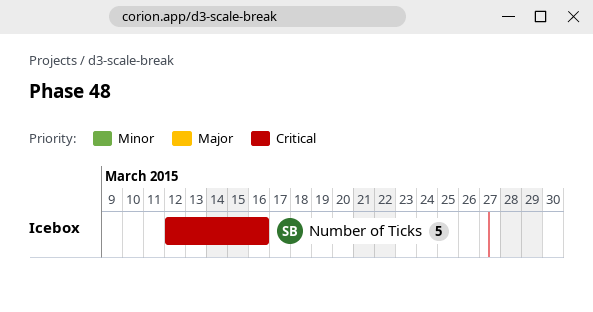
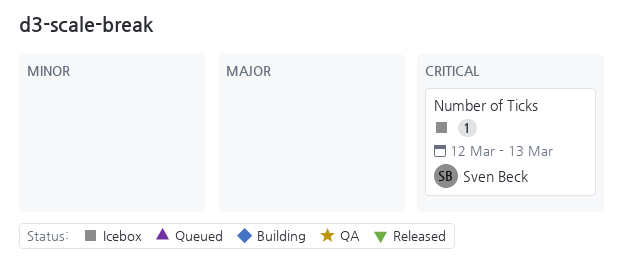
Number of Ticks, estimate: 5 -> 1
Number of Ticks, due: Mar 16 -> Mar 13

